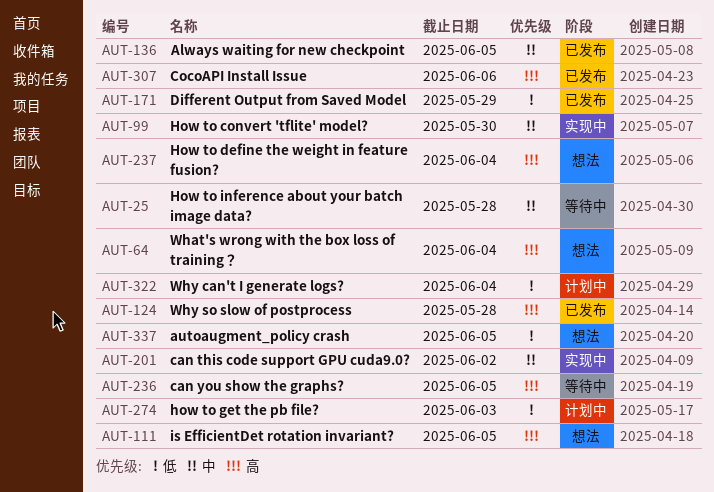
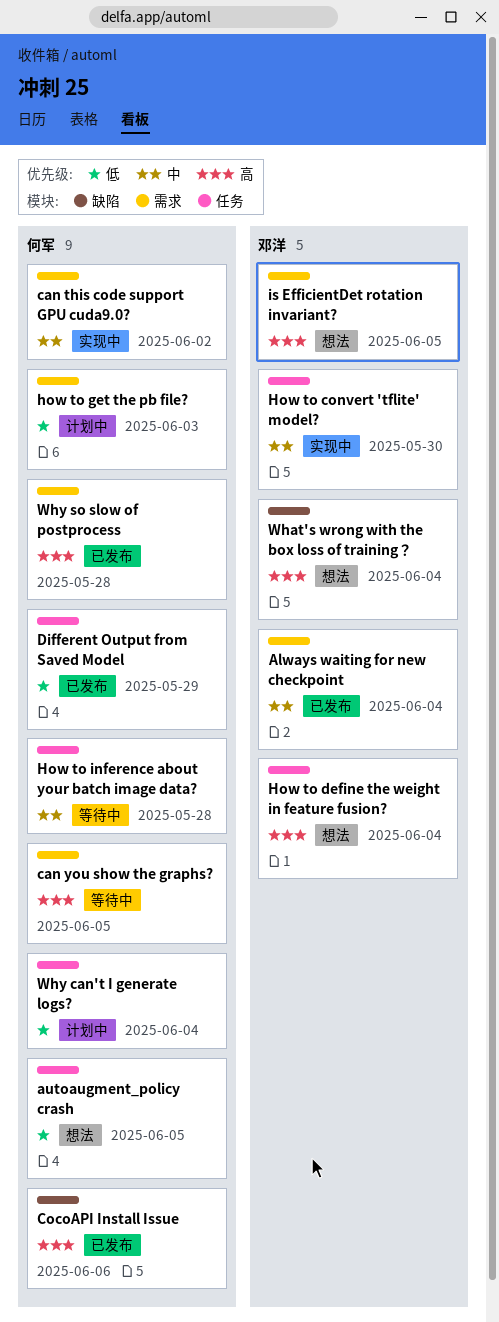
Always waiting for new checkpoint, due: Jun 5 -> Jun 4

